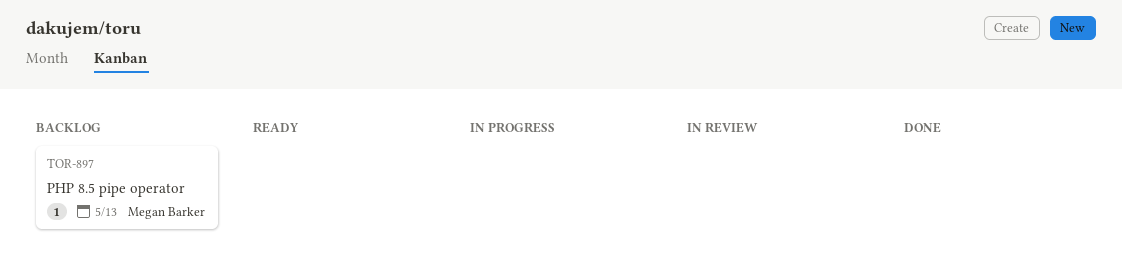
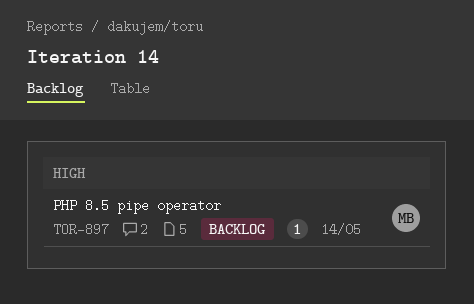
TOR-897, due: May 13 -> May 14

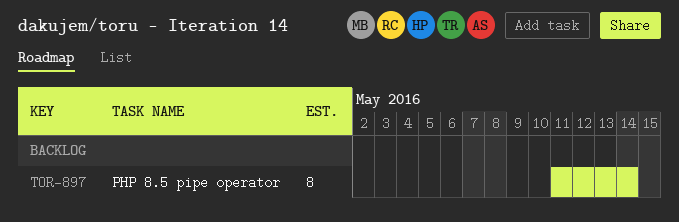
TOR-897, estimate: 1 -> 8

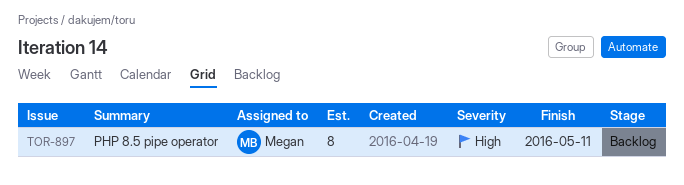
TOR-897, due: May 14 -> May 11

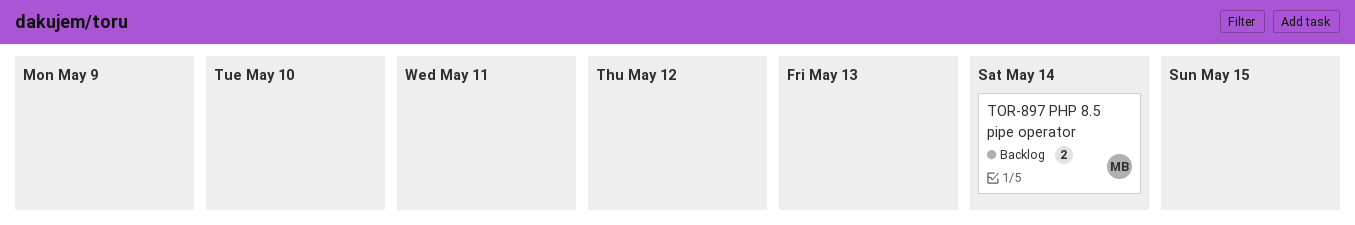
TOR-897, estimate: 8 -> 2
TOR-897, due: May 11 -> May 14

